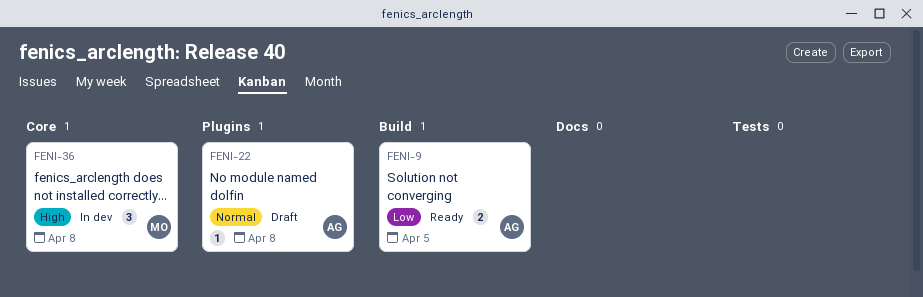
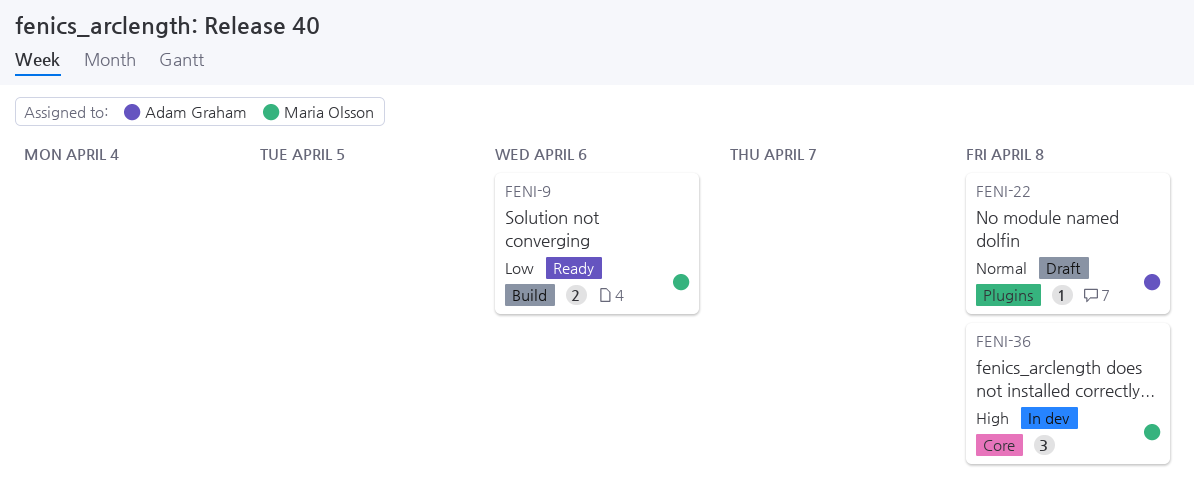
FENI-9, owner: Adam Graham -> Maria Olsson
FENI-9, due: Apr 5 -> Apr 6

